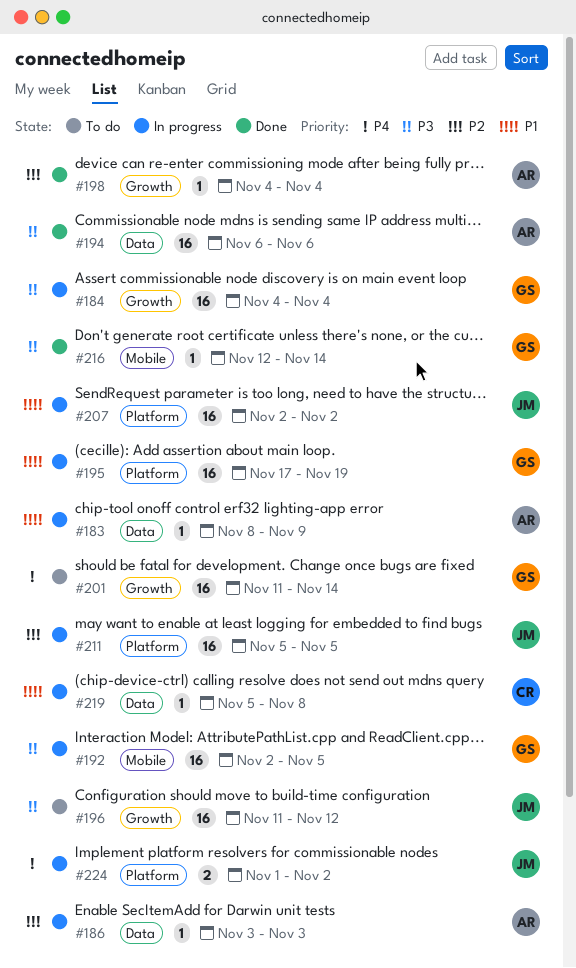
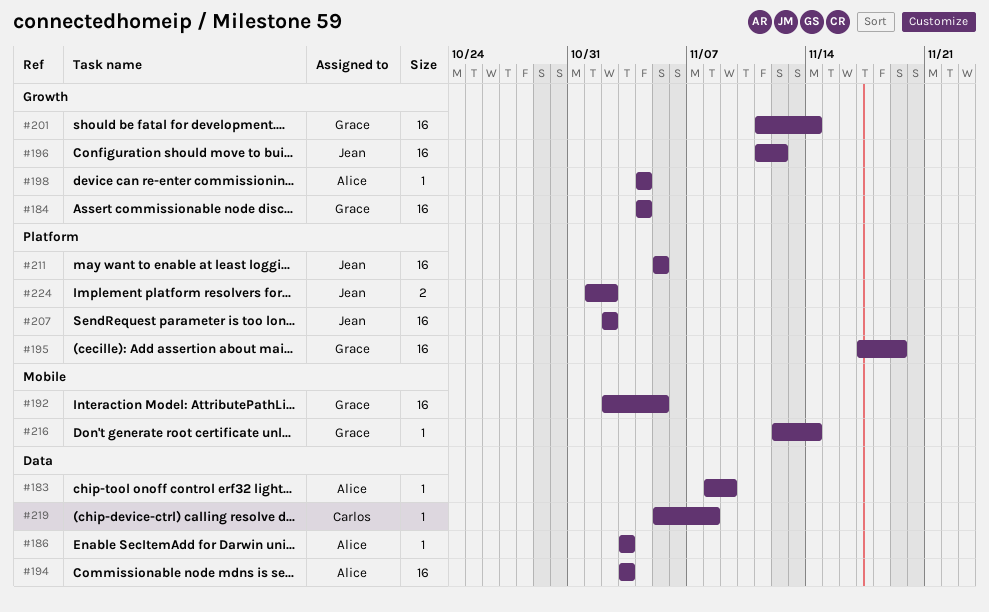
#194, start: Nov 6 -> Nov 3
#194, due: Nov 6 -> Nov 3

